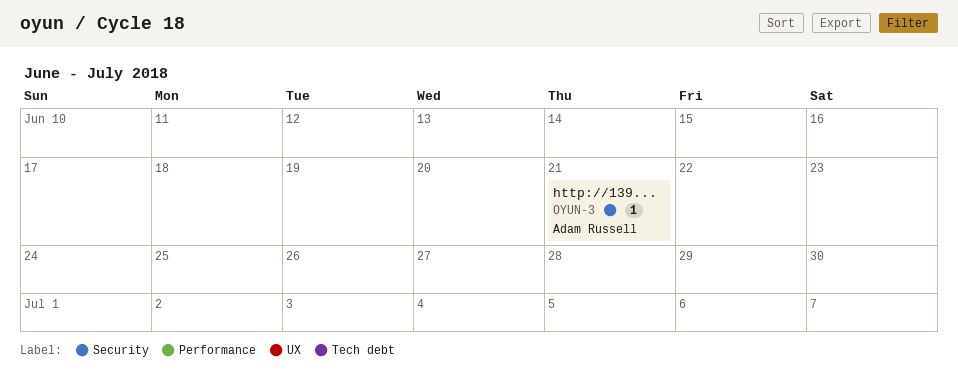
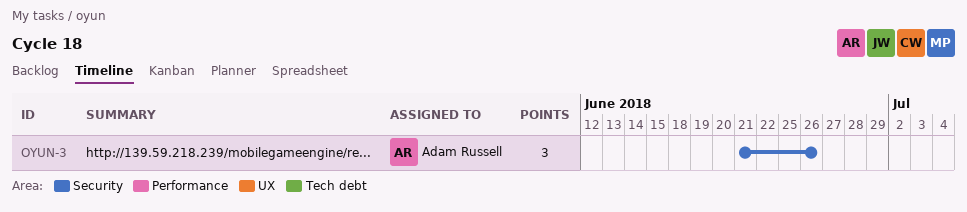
OYUN-3, estimate: 1 -> 3
OYUN-3, due: Jun 21 -> Jun 26

